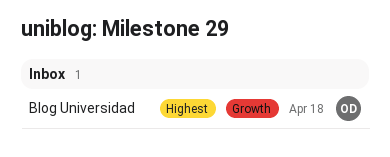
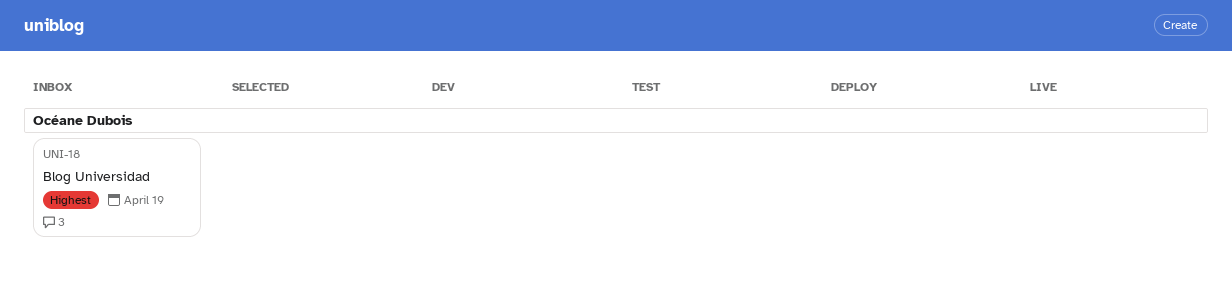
Blog Universidad, due: Apr 18 -> Apr 19

